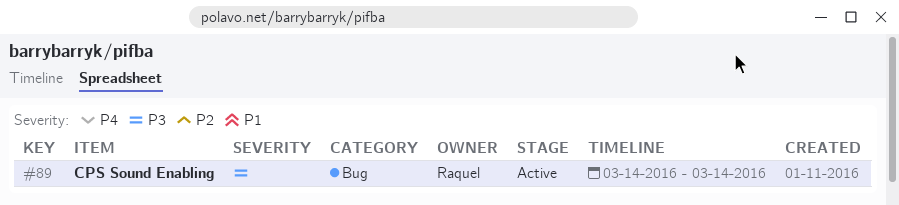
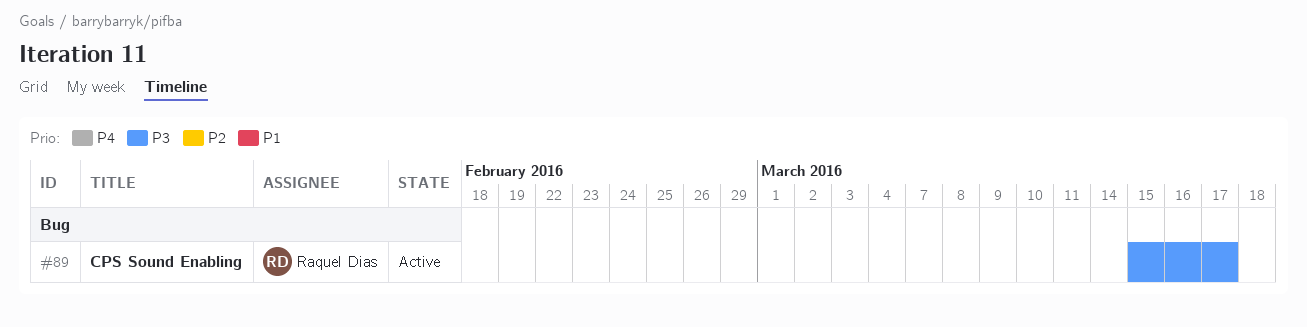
#89, start: Mar 14 -> Mar 15
#89, due: Mar 14 -> Mar 17

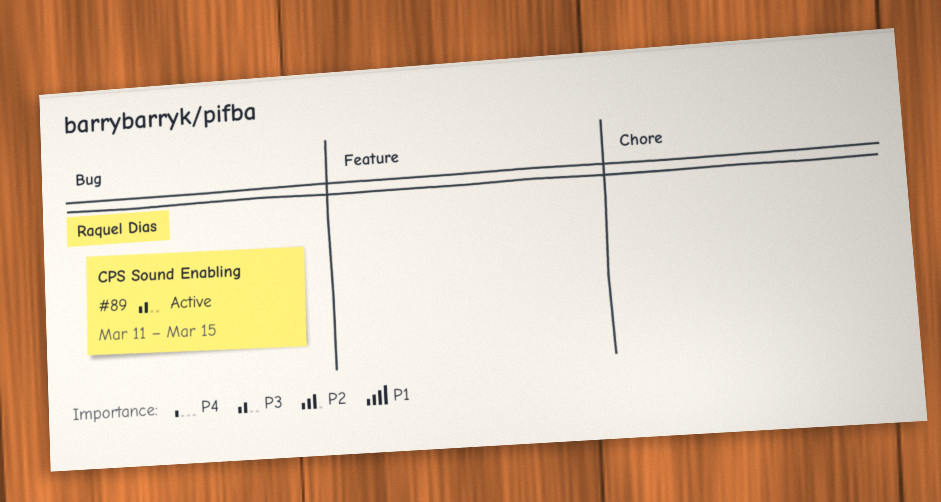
#89, start: Mar 15 -> Mar 11
#89, due: Mar 17 -> Mar 15

